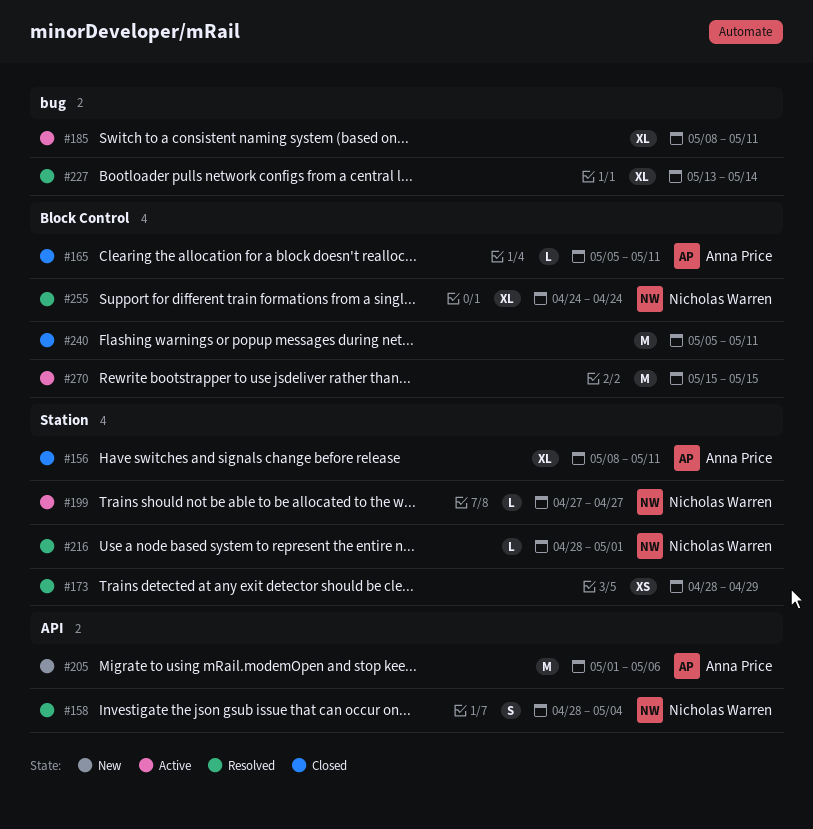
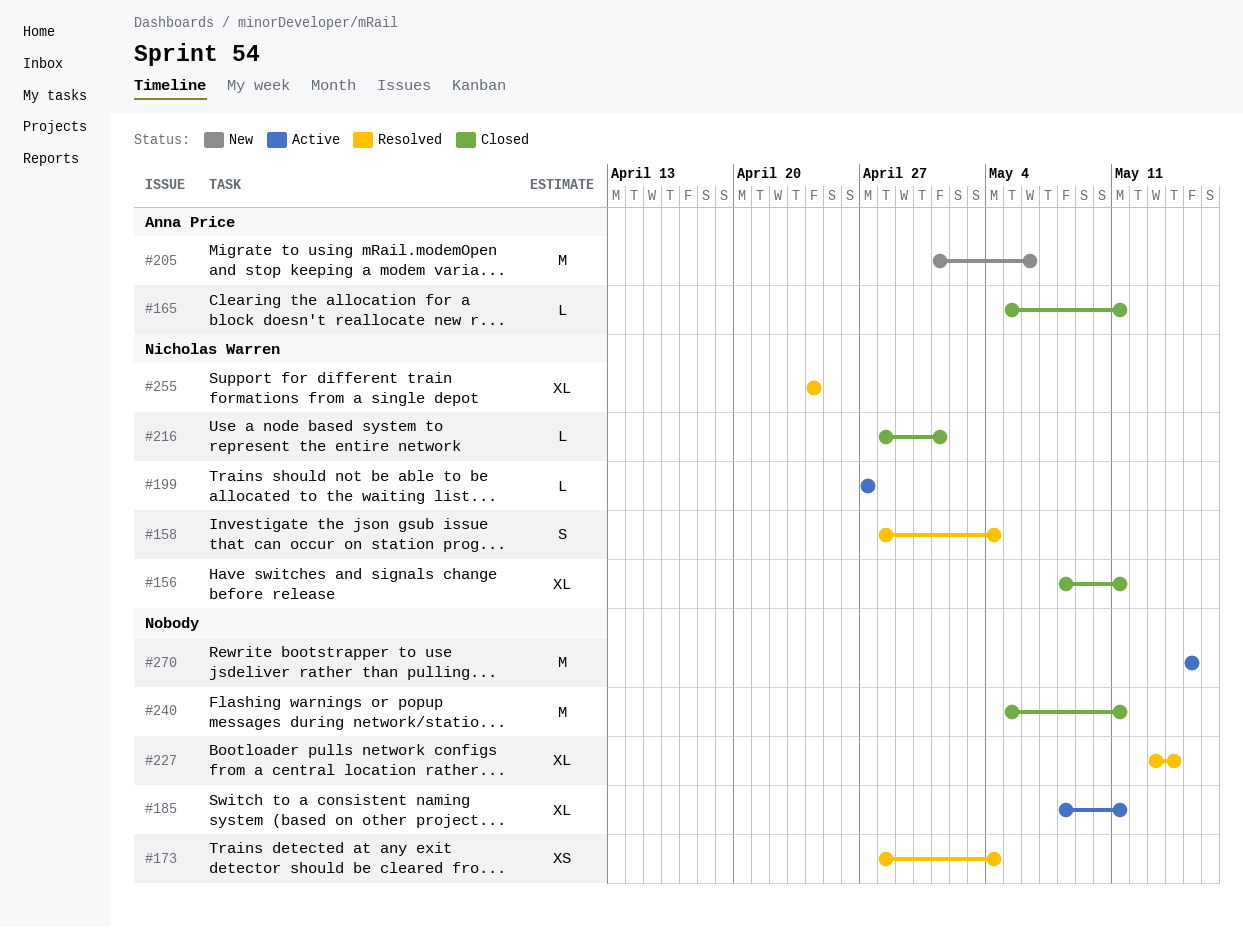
#156, owner: Anna Price -> Nicholas Warren
#173, due: Apr 29 -> May 4
#216, status: Resolved -> Closed

